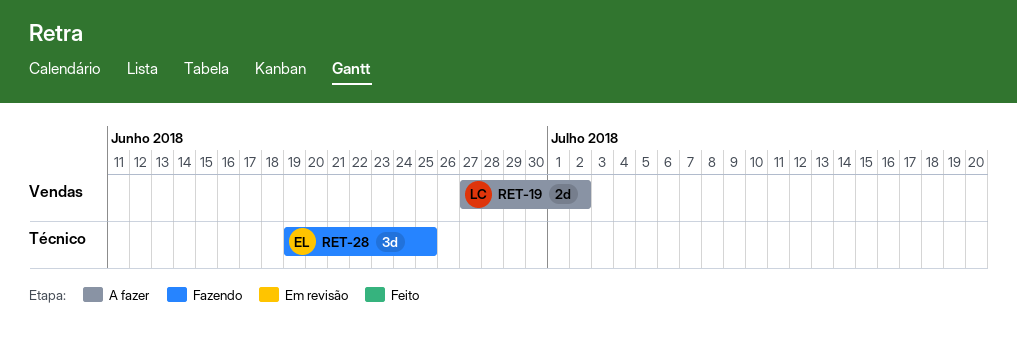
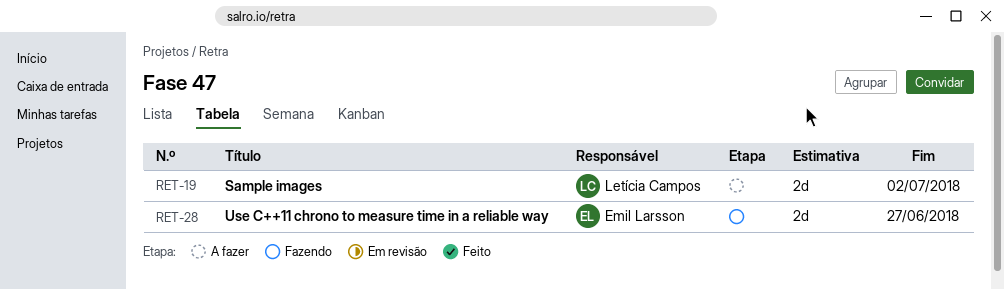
RET-28, estimate: 3d -> 2d
RET-28, due: Jun 25 -> Jun 27

